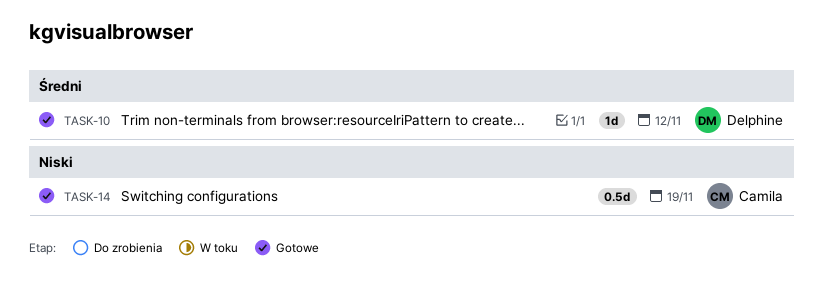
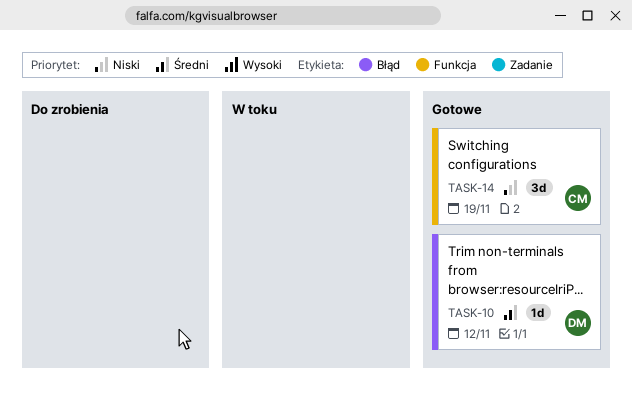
TASK-14, estimate: 0.5d -> 3d

